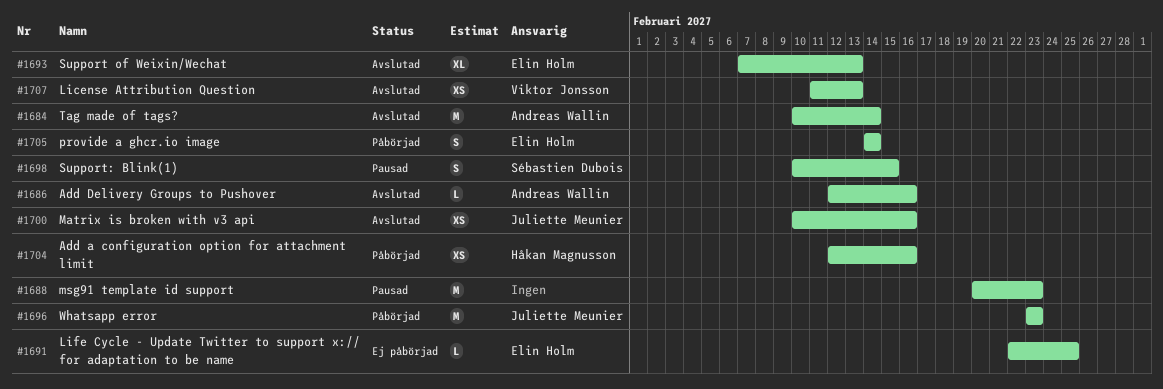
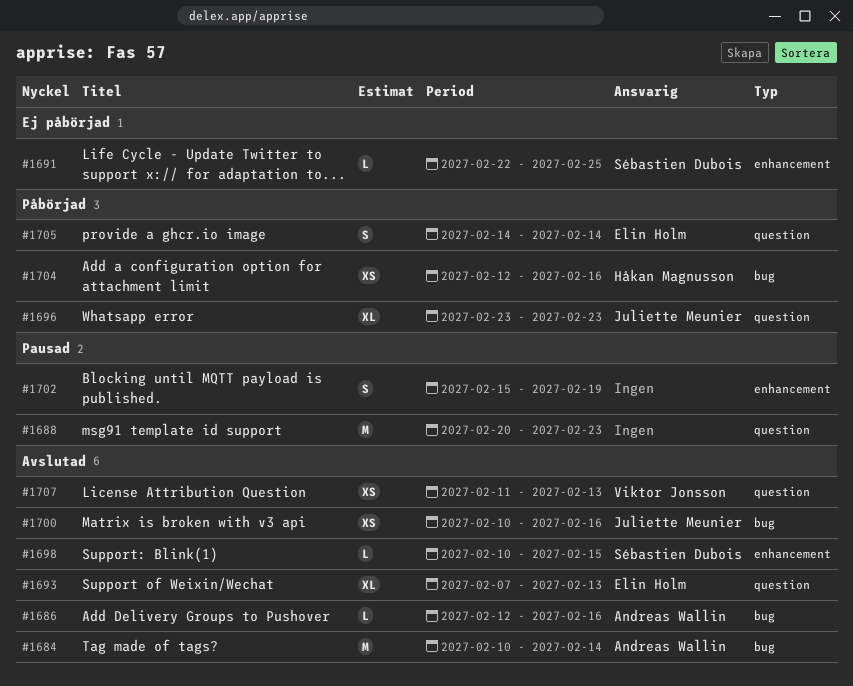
#1691, owner: Elin Holm -> Sébastien Dubois
#1696, estimate: M -> XL
#1698, status: Pausad -> Avslutad
#1698, estimate: S -> L
#1702: none -> present

